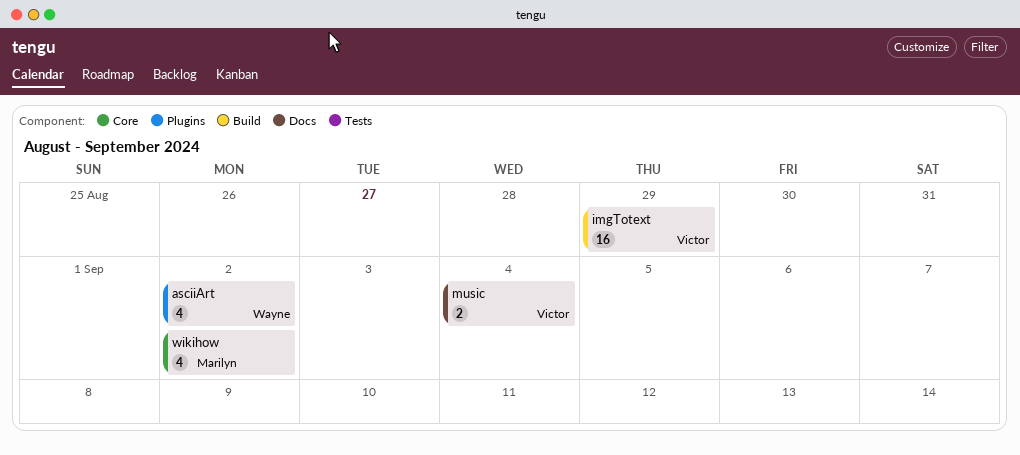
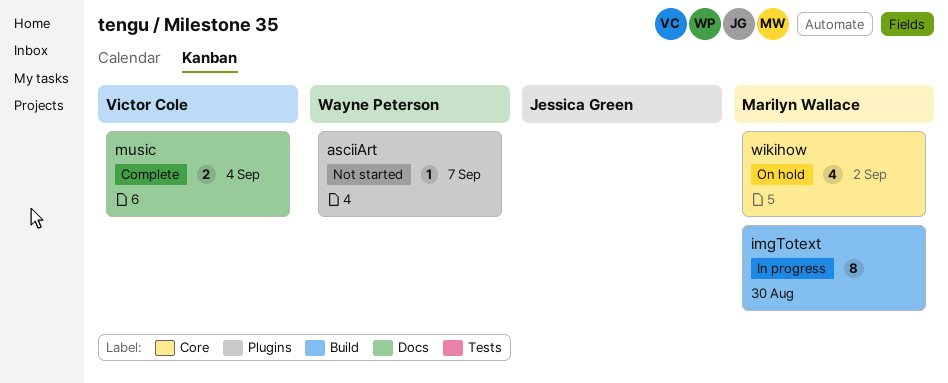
asciiArt, estimate: 4 -> 1
asciiArt, due: Sep 2 -> Sep 7
imgTotext, owner: Victor Cole -> Marilyn Wallace
imgTotext, estimate: 16 -> 8
imgTotext, due: Aug 29 -> Aug 30

